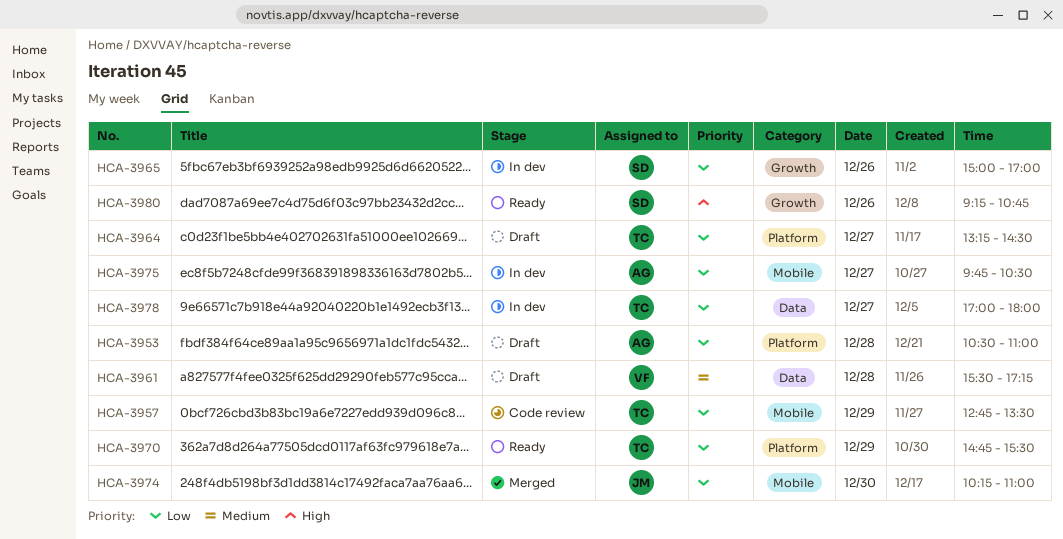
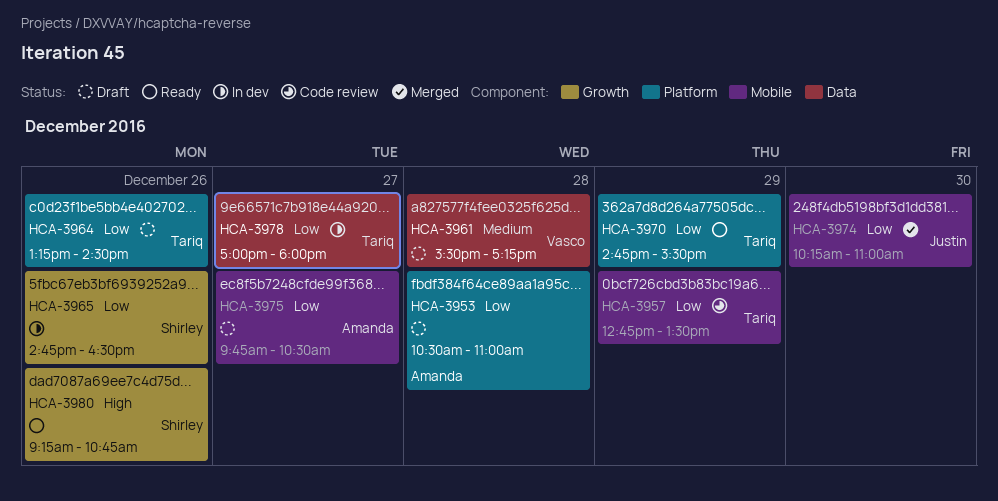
HCA-3964, day: Dec 27 -> Dec 26
HCA-3965, begins: 15:00 -> 14:45
HCA-3965, ends: 17:00 -> 16:30
HCA-3975, status: In dev -> Draft

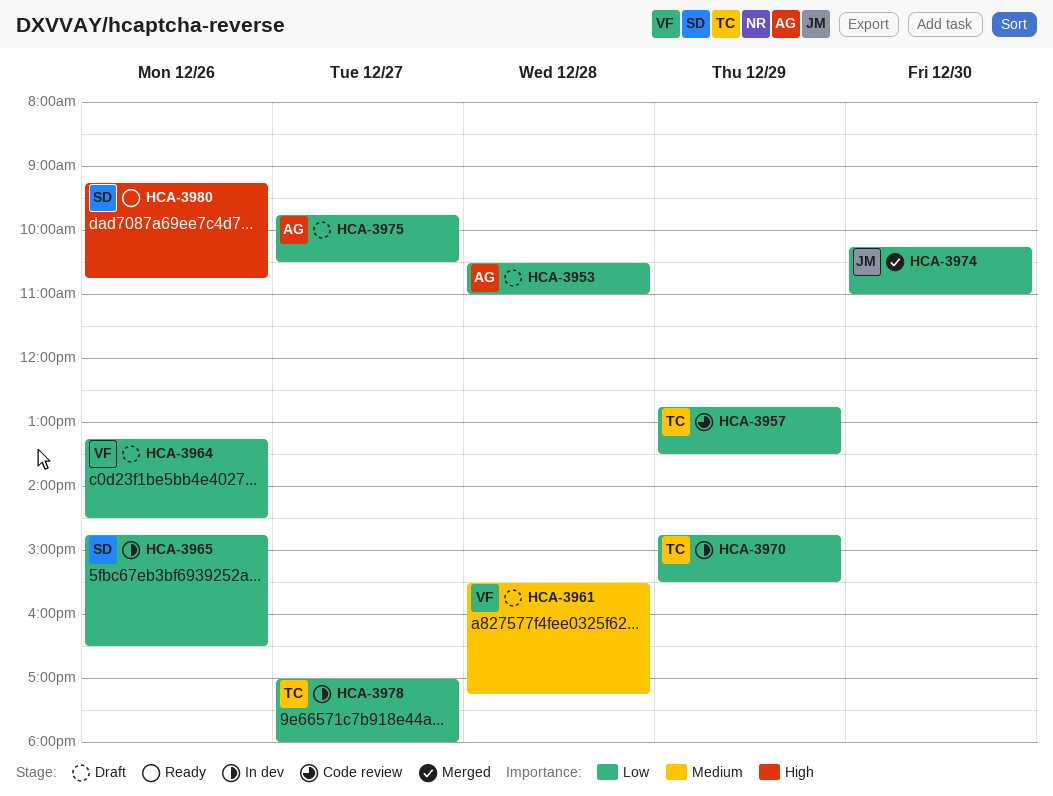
HCA-3964, owner: Tariq -> Vasco
HCA-3970, status: Ready -> In dev

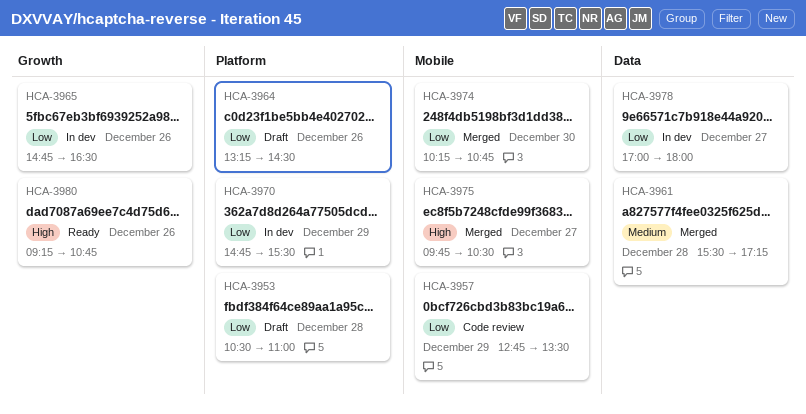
HCA-3961, status: Draft -> Merged
HCA-3974, ends: 11:00 -> 10:45
HCA-3975, status: Draft -> Merged
HCA-3975, priority: Low -> High

